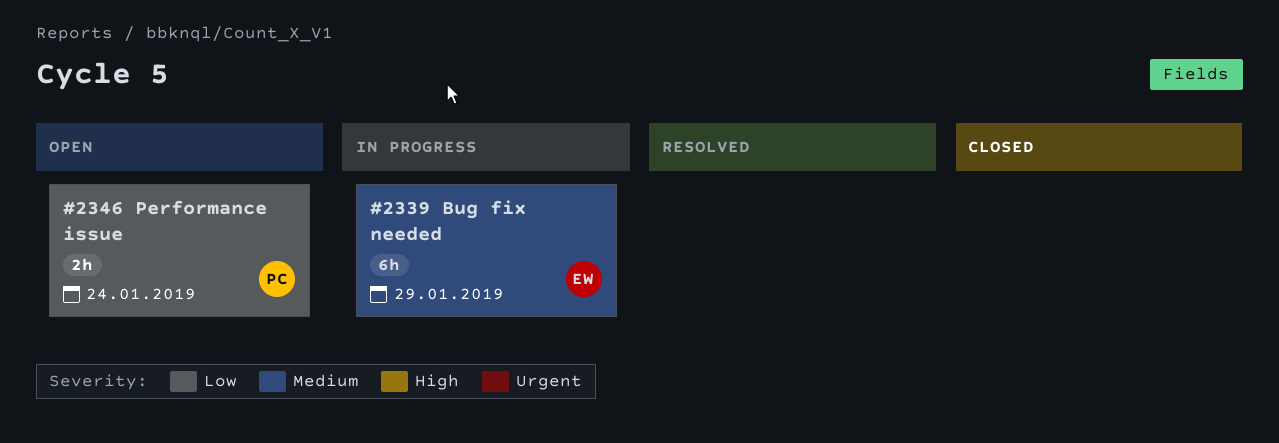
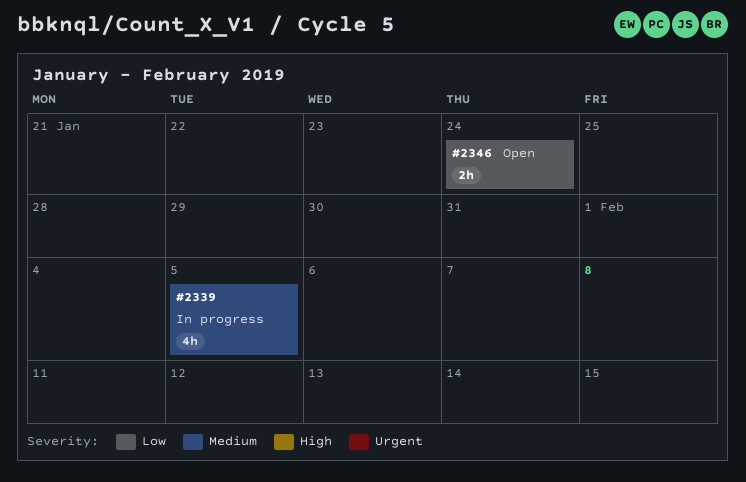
#2339, estimate: 6h -> 4h
#2339, due: Jan 29 -> Feb 5

